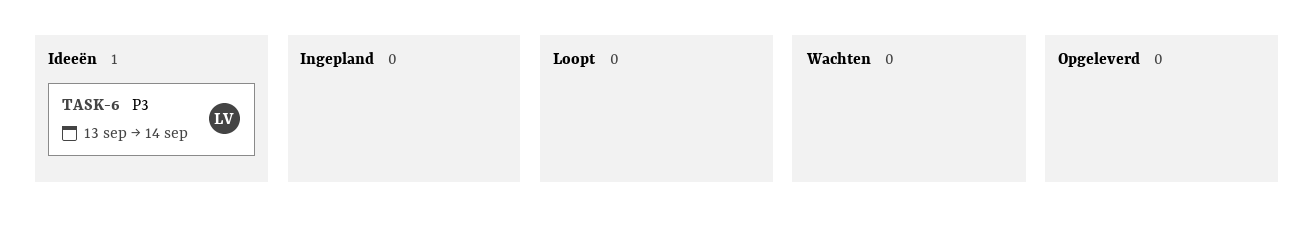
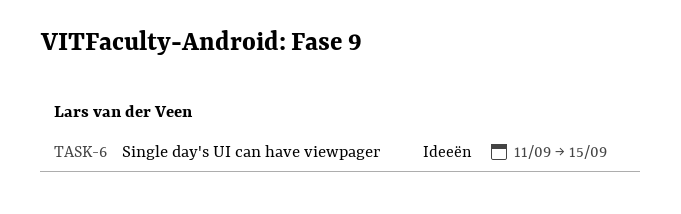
TASK-6, start: Sep 13 -> Sep 11
TASK-6, due: Sep 14 -> Sep 15

